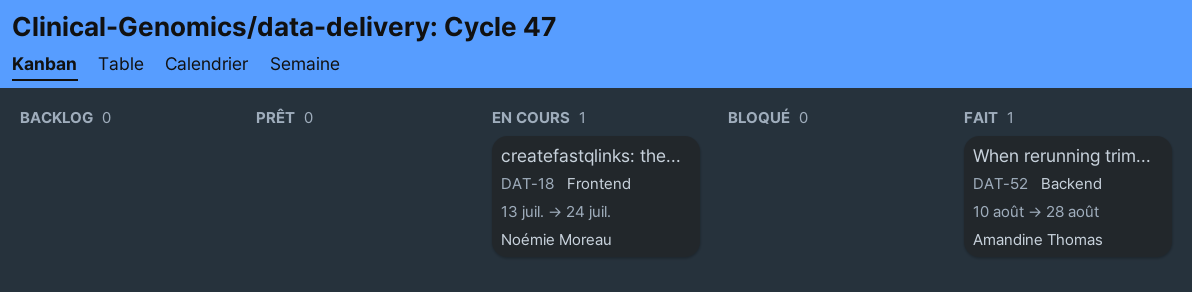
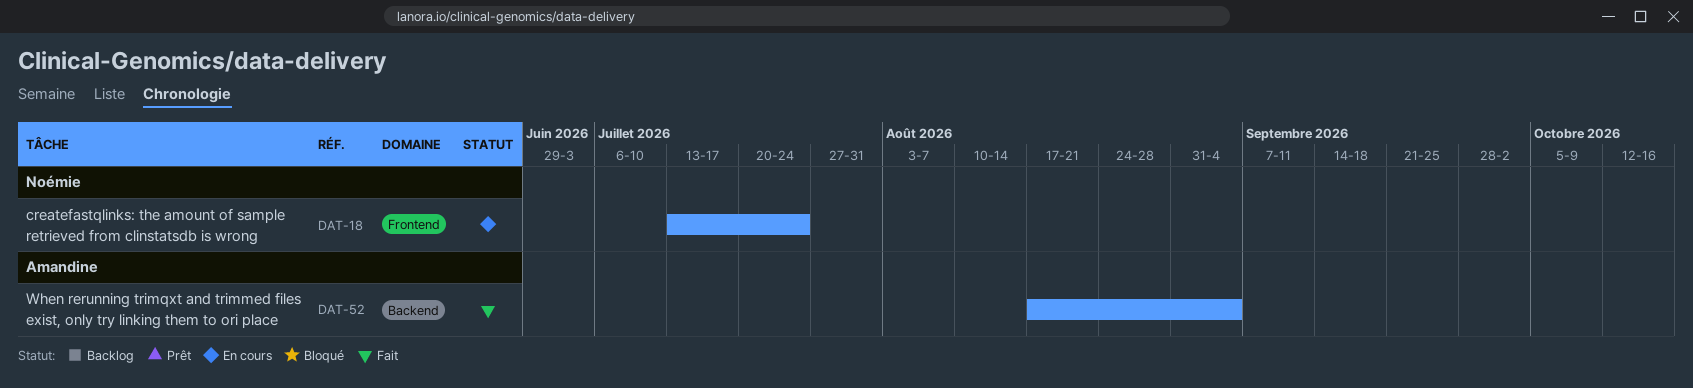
DAT-52, start: Aug 10 -> Aug 17
DAT-52, due: Aug 28 -> Sep 4

